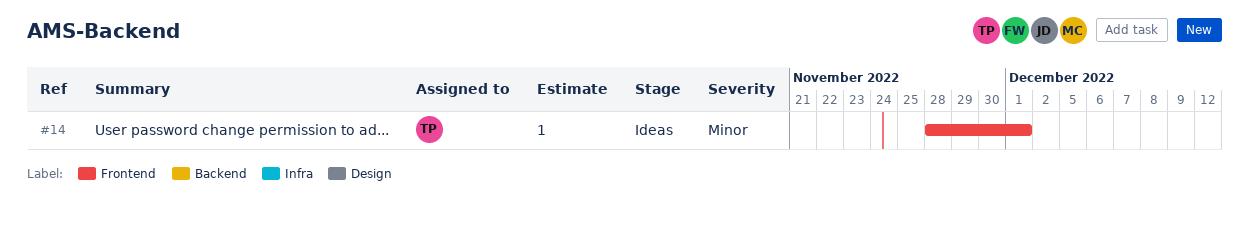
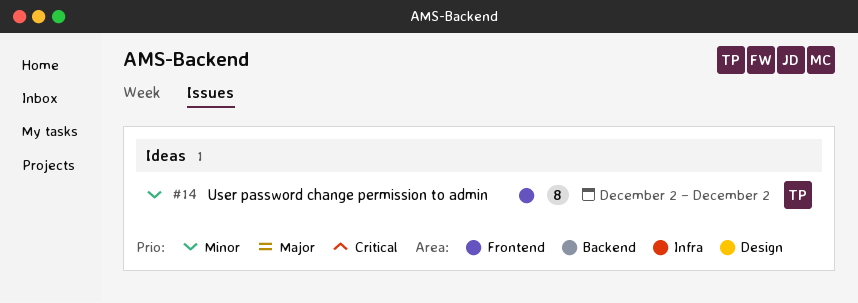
#14, estimate: 1 -> 8
#14, start: Nov 28 -> Dec 2
#14, due: Dec 1 -> Dec 2

